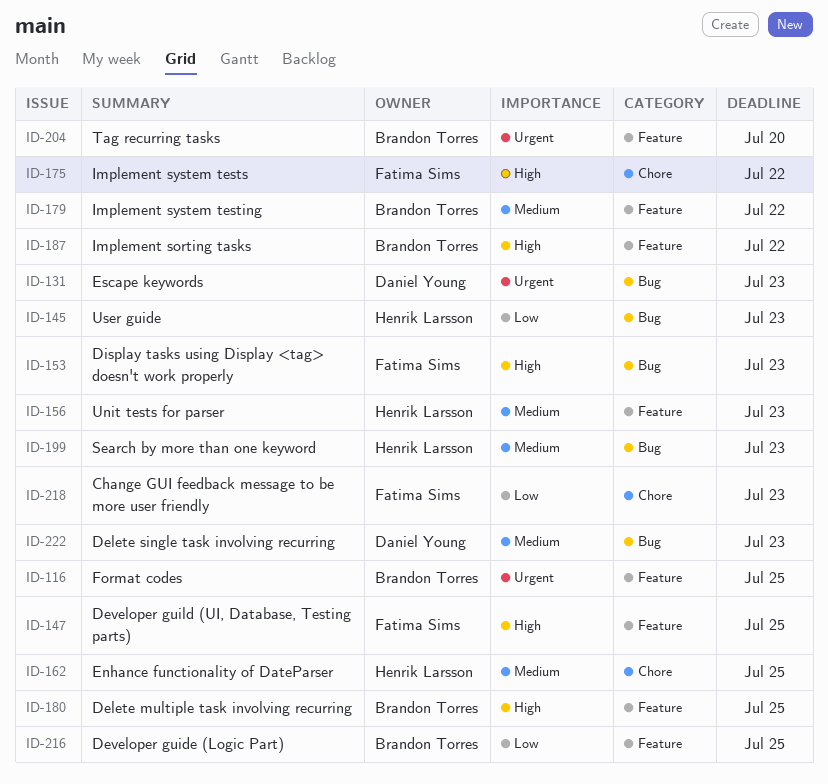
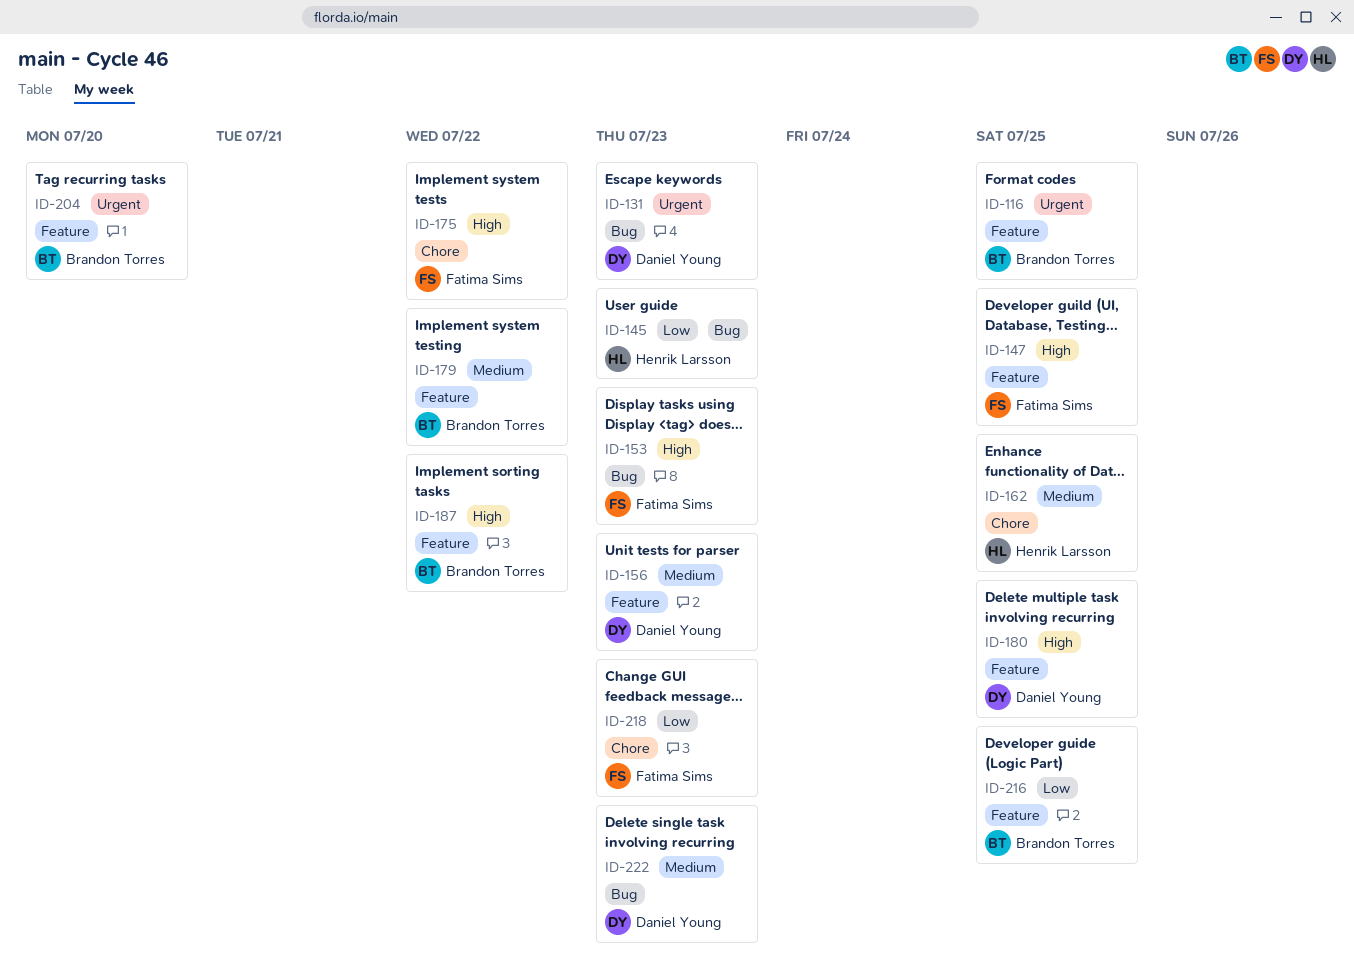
ID-156, owner: Henrik Larsson -> Daniel Young
ID-180, owner: Brandon Torres -> Daniel Young
ID-199: present -> none

